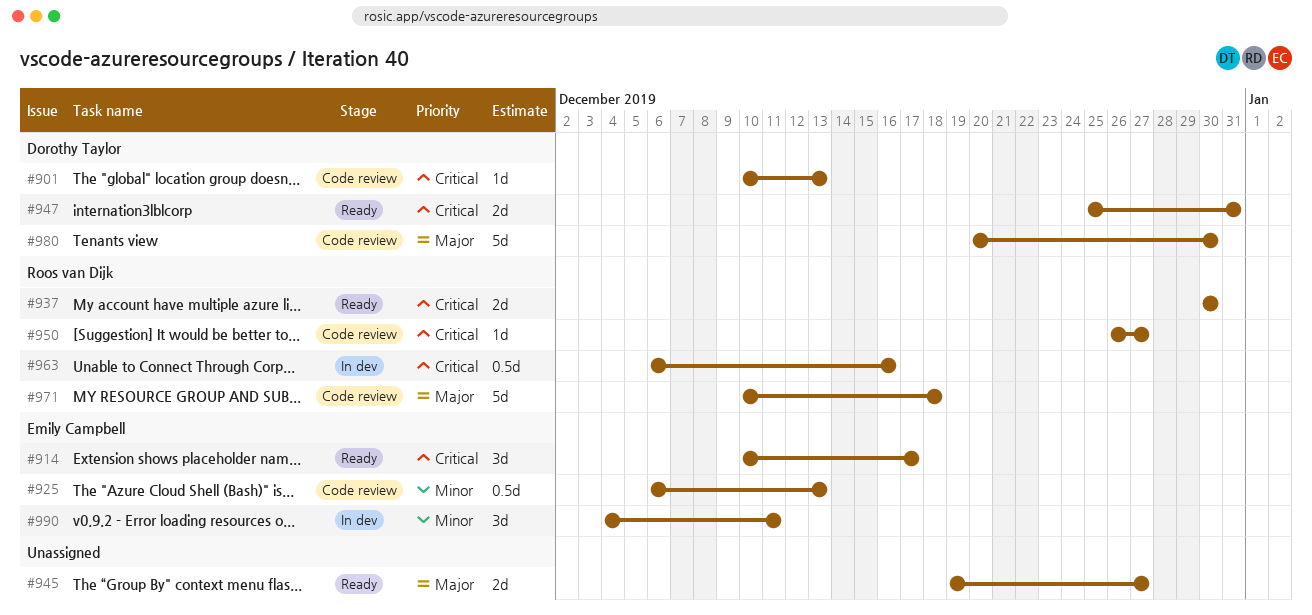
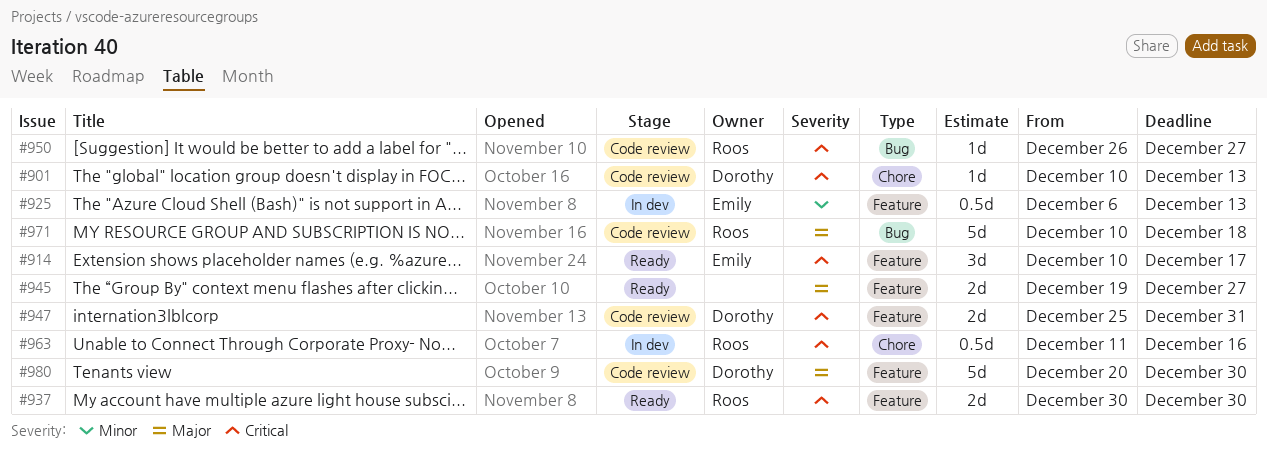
#925, status: Code review -> In dev
#947, status: Ready -> Code review
#963, start: Dec 6 -> Dec 11
#990: present -> none

